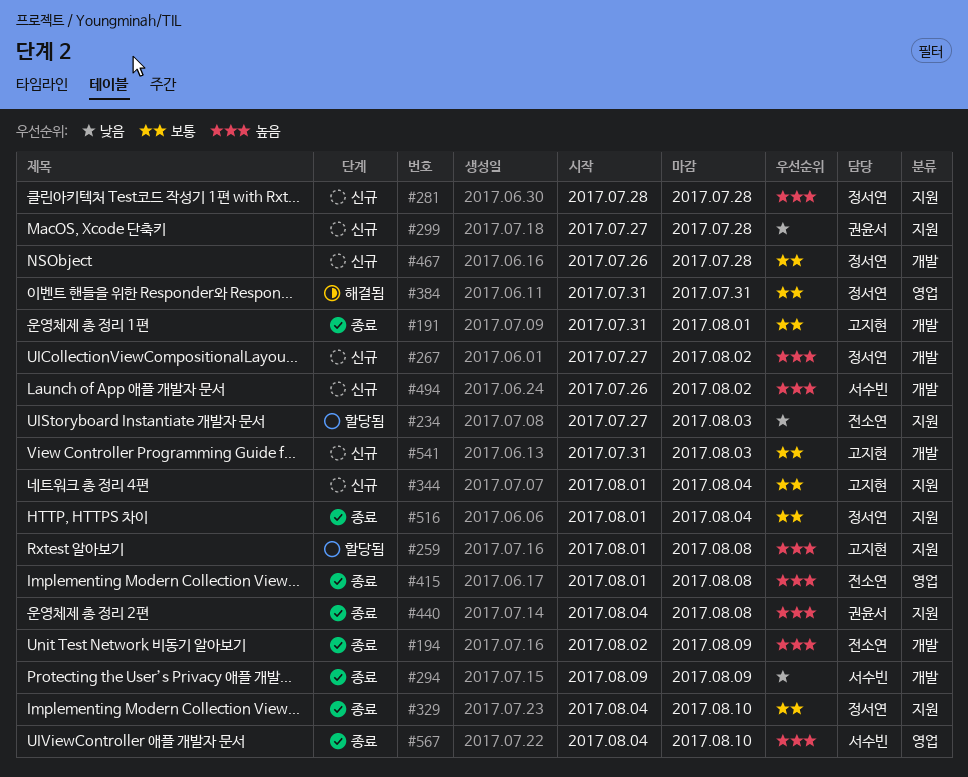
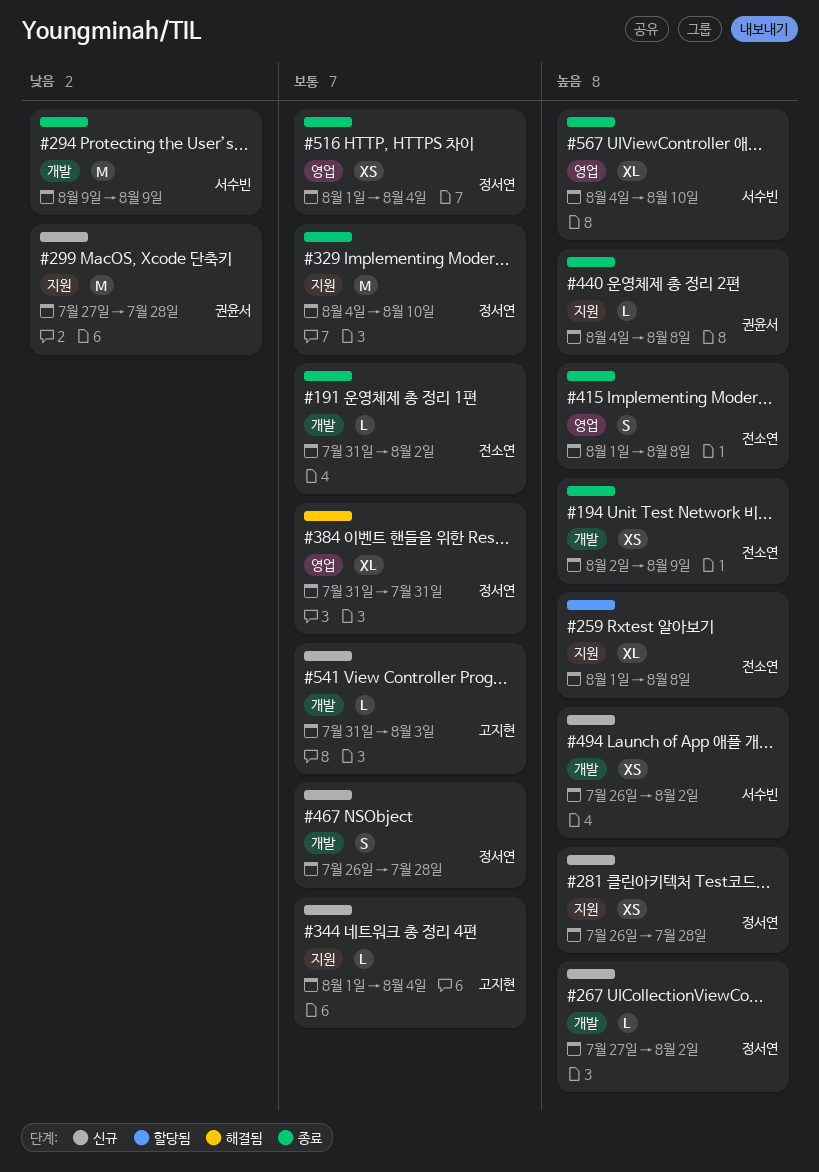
#191, owner: 고지현 -> 전소연
#191, due: Aug 1 -> Aug 2
#234: present -> none
#259, owner: 고지현 -> 전소연
#281, start: Jul 28 -> Jul 26
#516, label: 지원 -> 영업

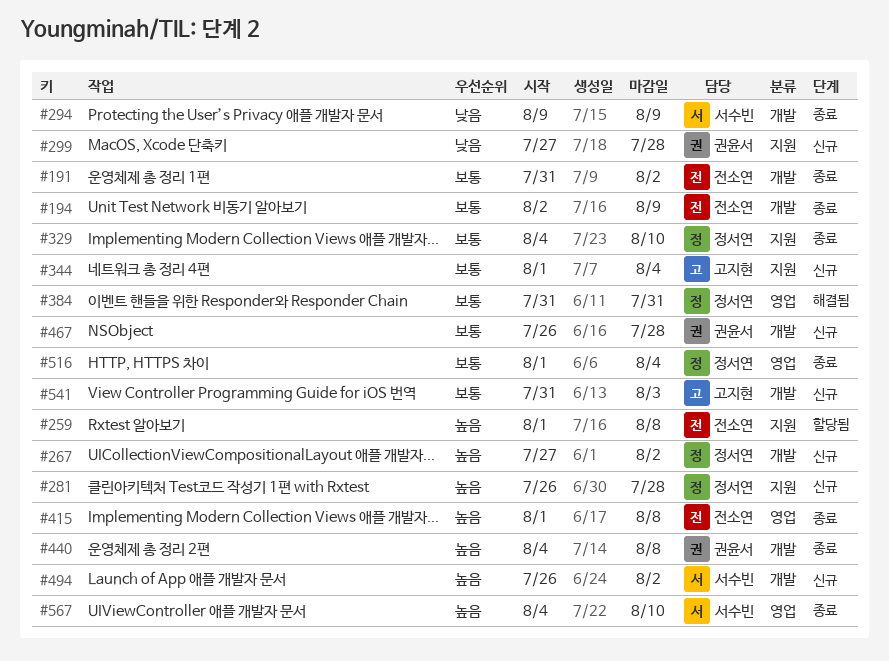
#194, priority: 높음 -> 보통
#440, label: 지원 -> 개발
#467, owner: 정서연 -> 권윤서

